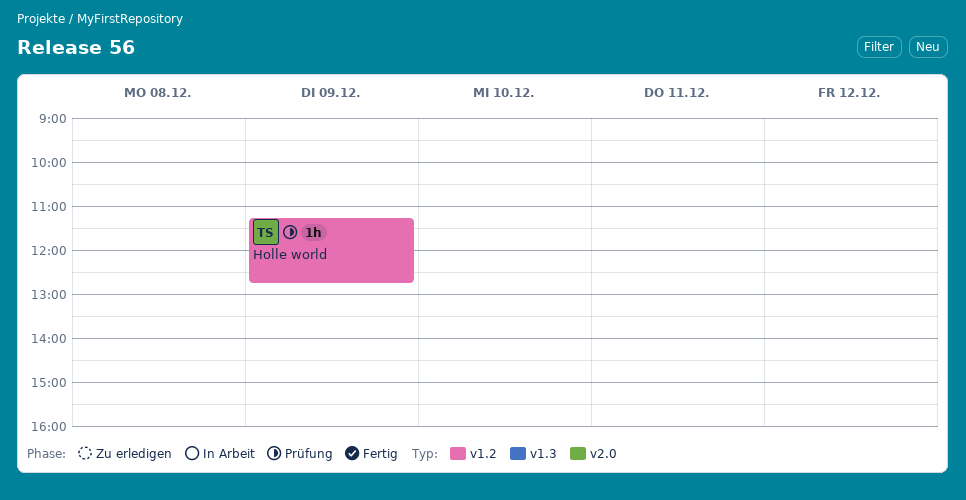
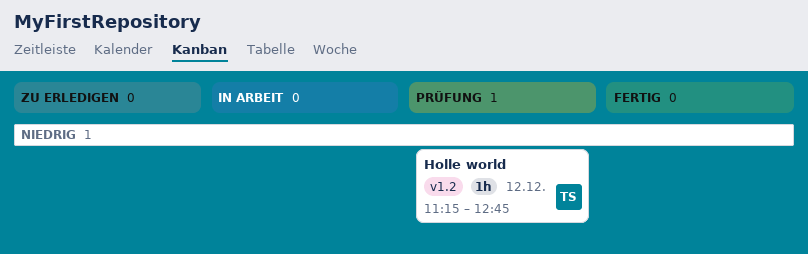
Holle world, day: Dec 9 -> Dec 12

